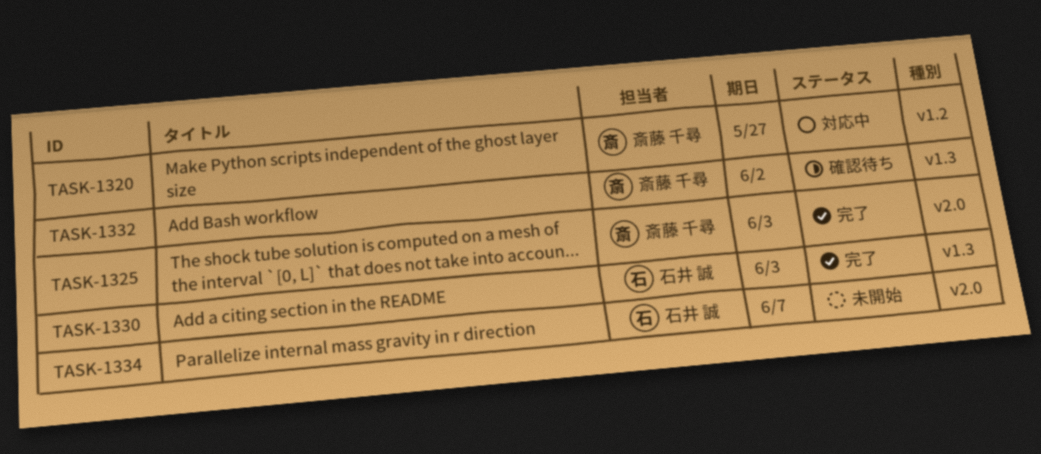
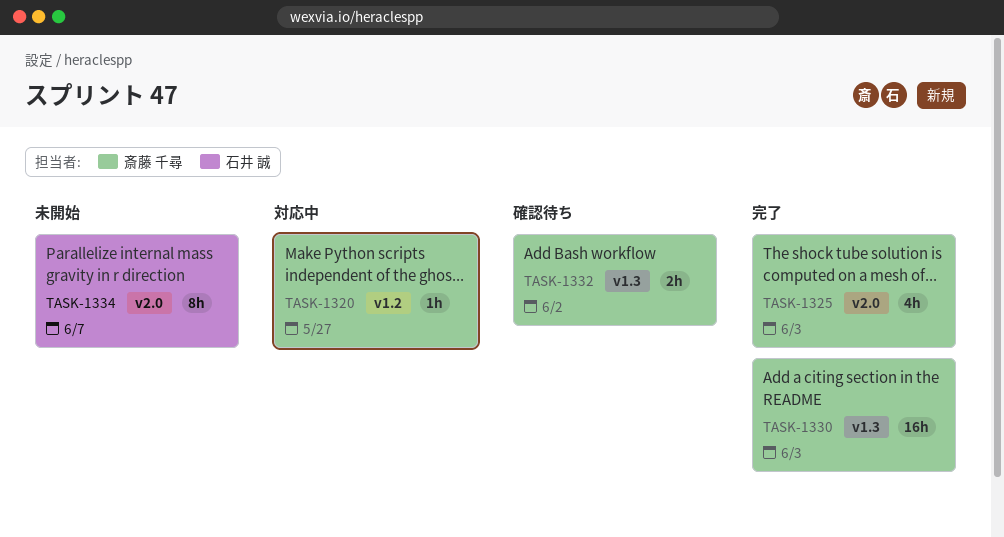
TASK-1330, owner: 石井 誠 -> 斎藤 千尋

